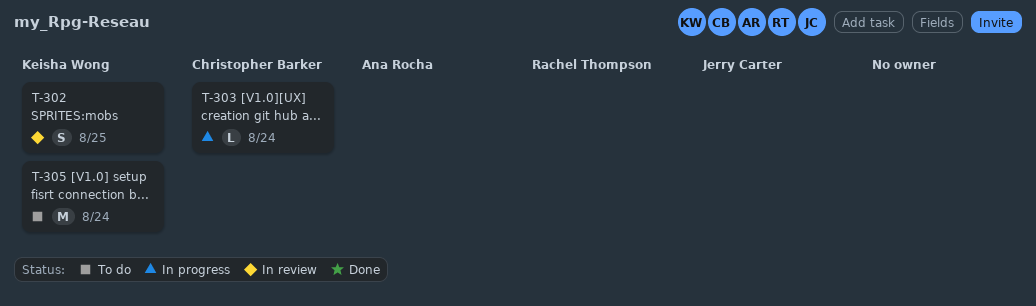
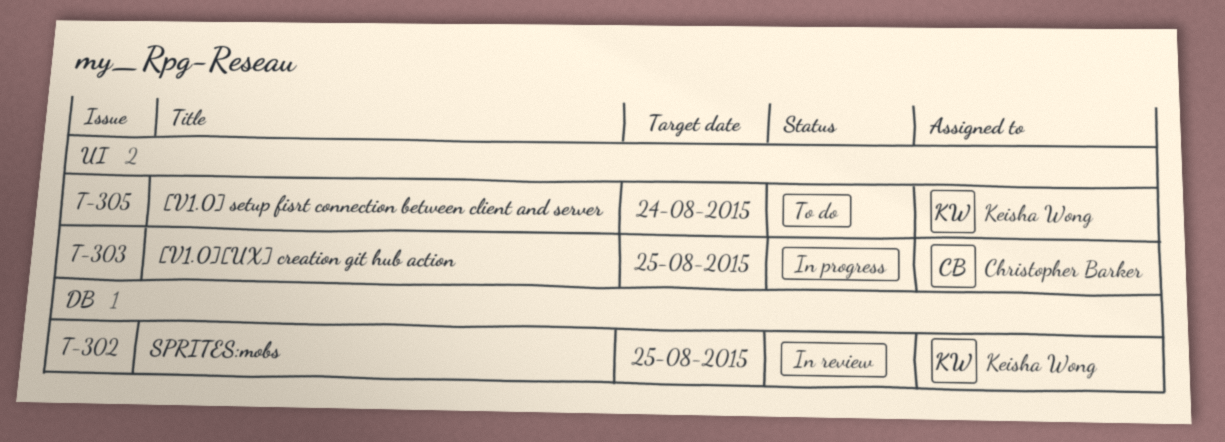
T-303, due: Aug 24 -> Aug 25

